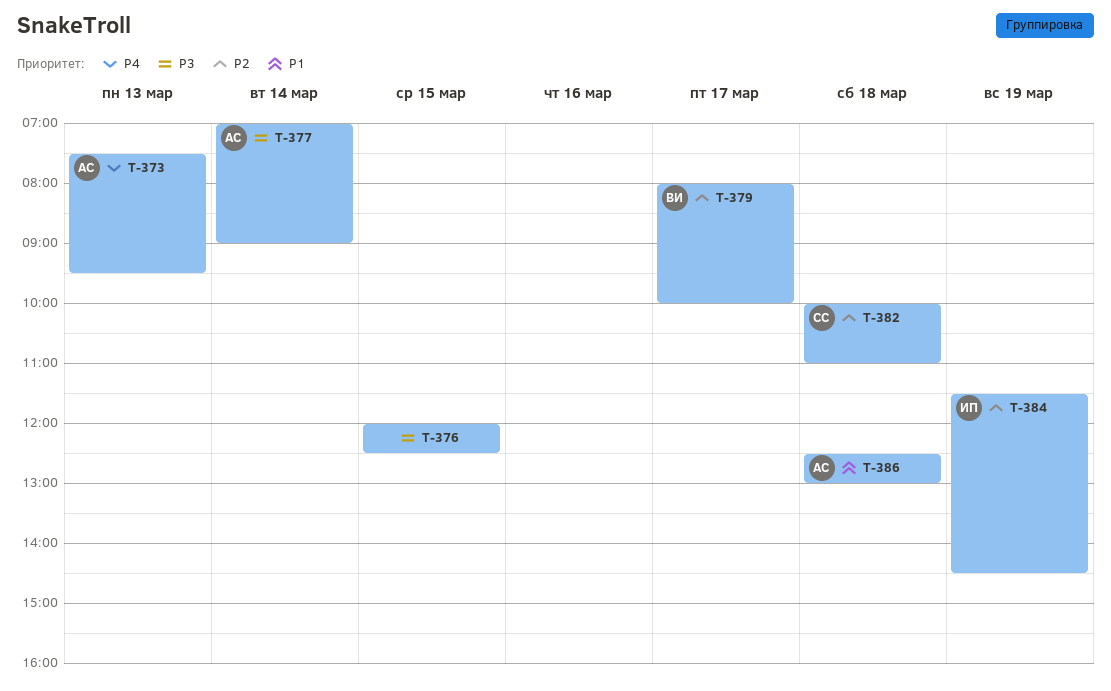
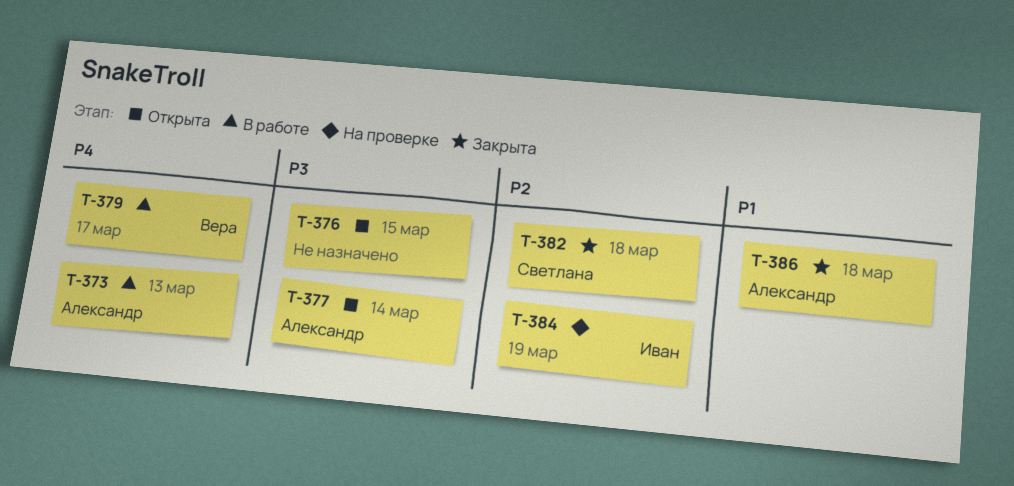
T-379, priority: P2 -> P4

